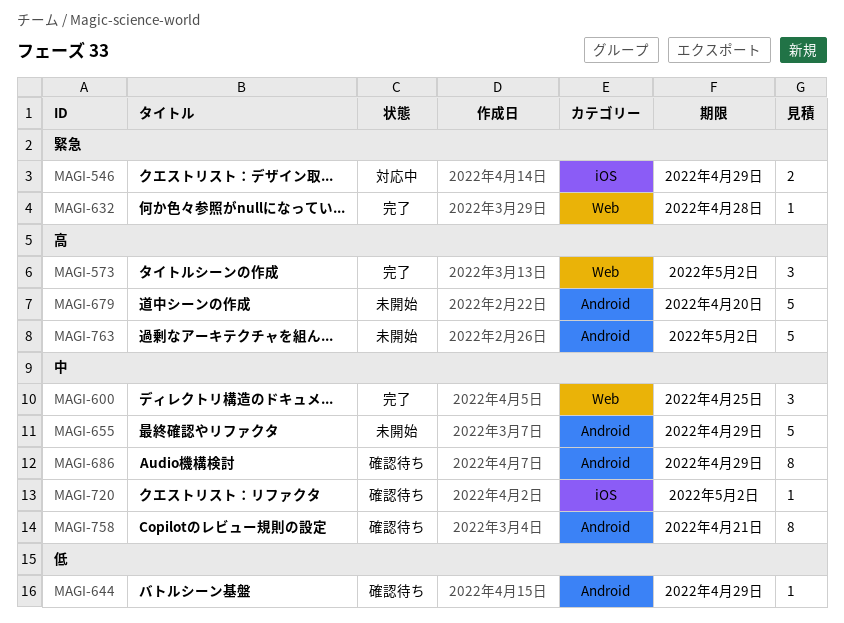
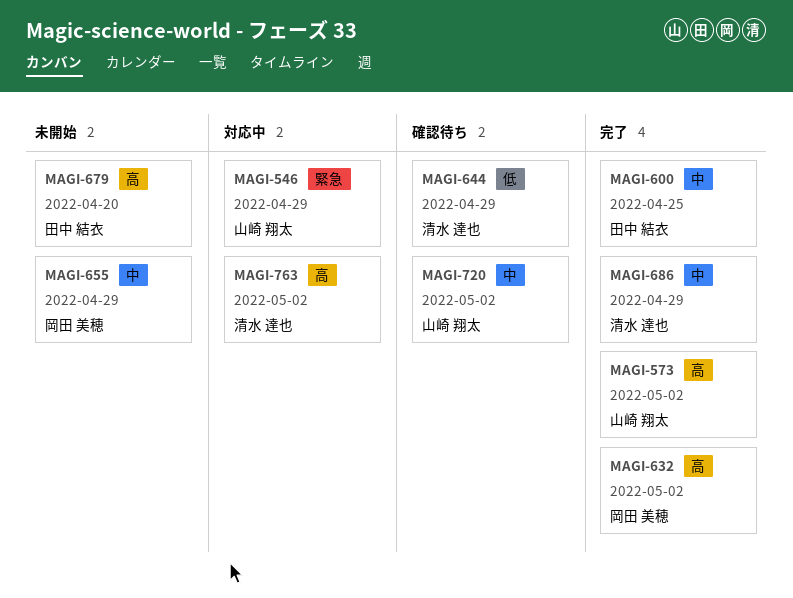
MAGI-632, priority: 緊急 -> 高
MAGI-632, due: Apr 28 -> May 2
MAGI-686, status: 確認待ち -> 完了
MAGI-758: present -> none
MAGI-763, status: 未開始 -> 対応中

